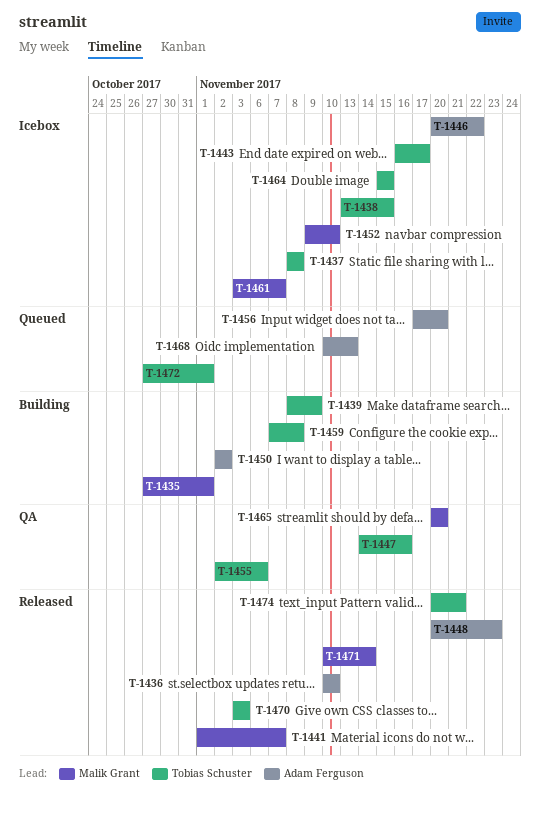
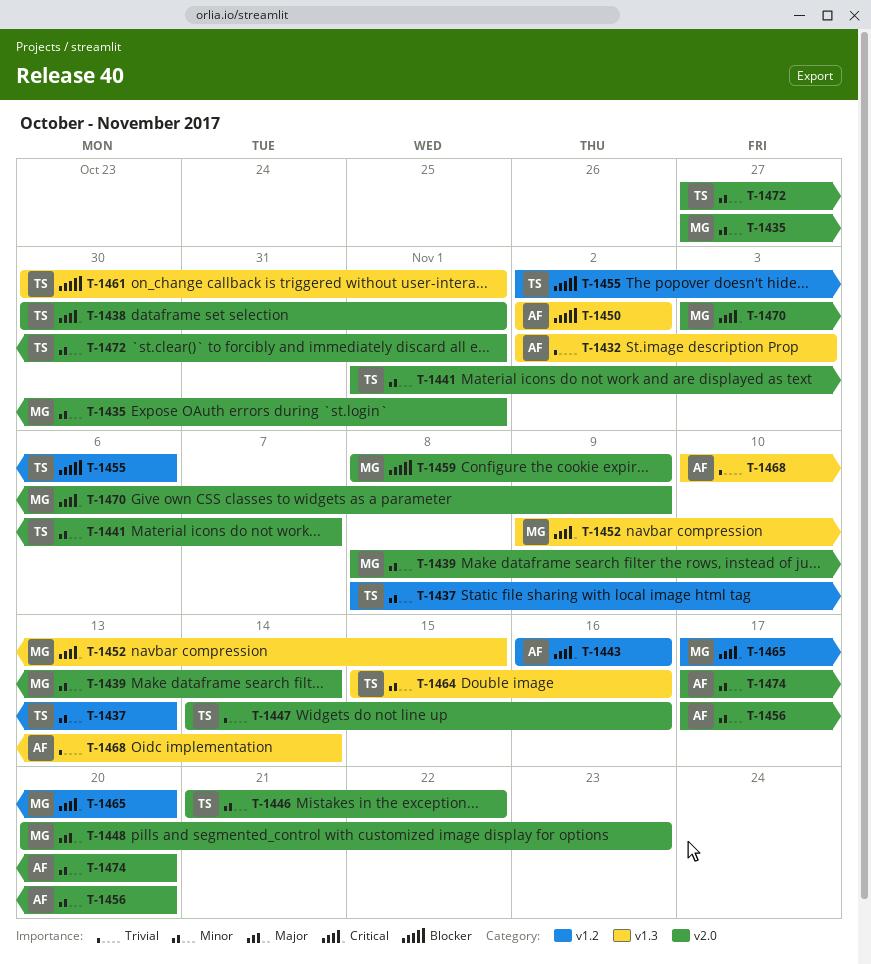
T-1432: none -> present
T-1436: present -> none
T-1437, due: Nov 8 -> Nov 13
T-1438, start: Nov 13 -> Oct 30
T-1438, due: Nov 15 -> Nov 1
T-1439, owner: Tobias Schuster -> Malik Grant
T-1439, due: Nov 9 -> Nov 14
T-1441, owner: Malik Grant -> Tobias Schuster
T-1443, owner: Tobias Schuster -> Adam Ferguson
T-1443, due: Nov 17 -> Nov 16
T-1446, owner: Adam Ferguson -> Tobias Schuster
T-1446, start: Nov 20 -> Nov 21
T-1448, owner: Adam Ferguson -> Malik Grant
T-1452, due: Nov 10 -> Nov 15
T-1459, owner: Tobias Schuster -> Malik Grant
T-1459, start: Nov 7 -> Nov 8
T-1459, due: Nov 8 -> Nov 9
T-1461, owner: Malik Grant -> Tobias Schuster
T-1461, start: Nov 3 -> Oct 30
T-1461, due: Nov 7 -> Nov 1
T-1464, due: Nov 15 -> Nov 16
T-1465, start: Nov 20 -> Nov 17
T-1468, due: Nov 13 -> Nov 14
T-1470, owner: Tobias Schuster -> Malik Grant
T-1470, due: Nov 3 -> Nov 9
T-1471: present -> none
T-1474, owner: Tobias Schuster -> Adam Ferguson
T-1474, start: Nov 20 -> Nov 17
T-1474, due: Nov 21 -> Nov 20

